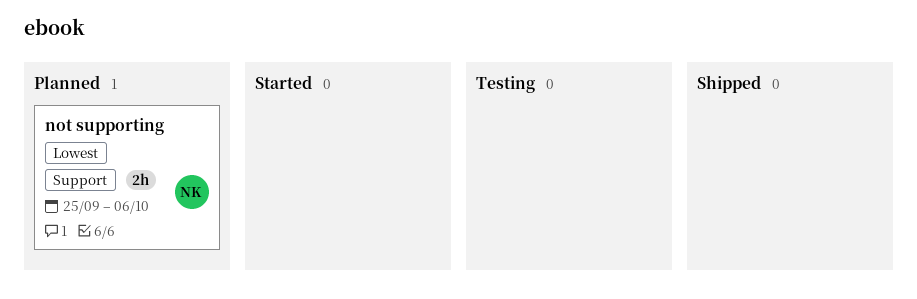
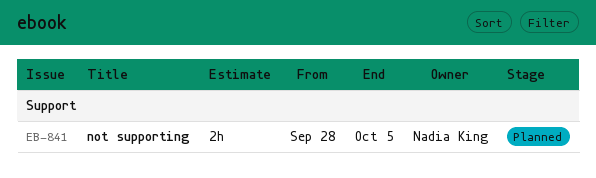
not supporting, start: Sep 25 -> Sep 28
not supporting, due: Oct 6 -> Oct 5

